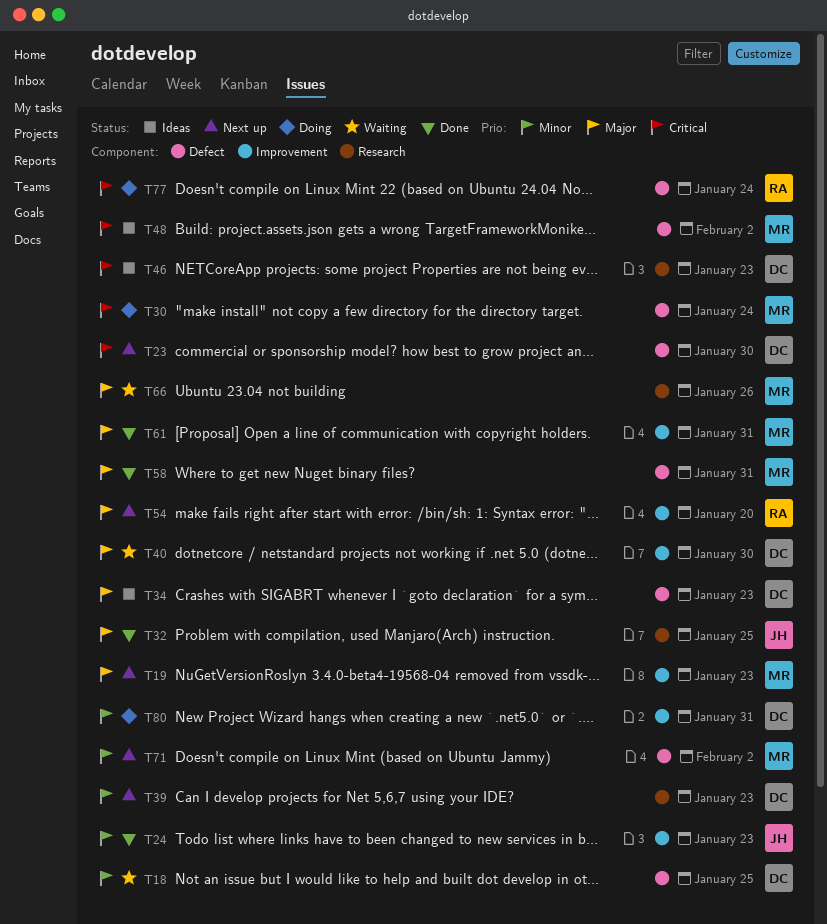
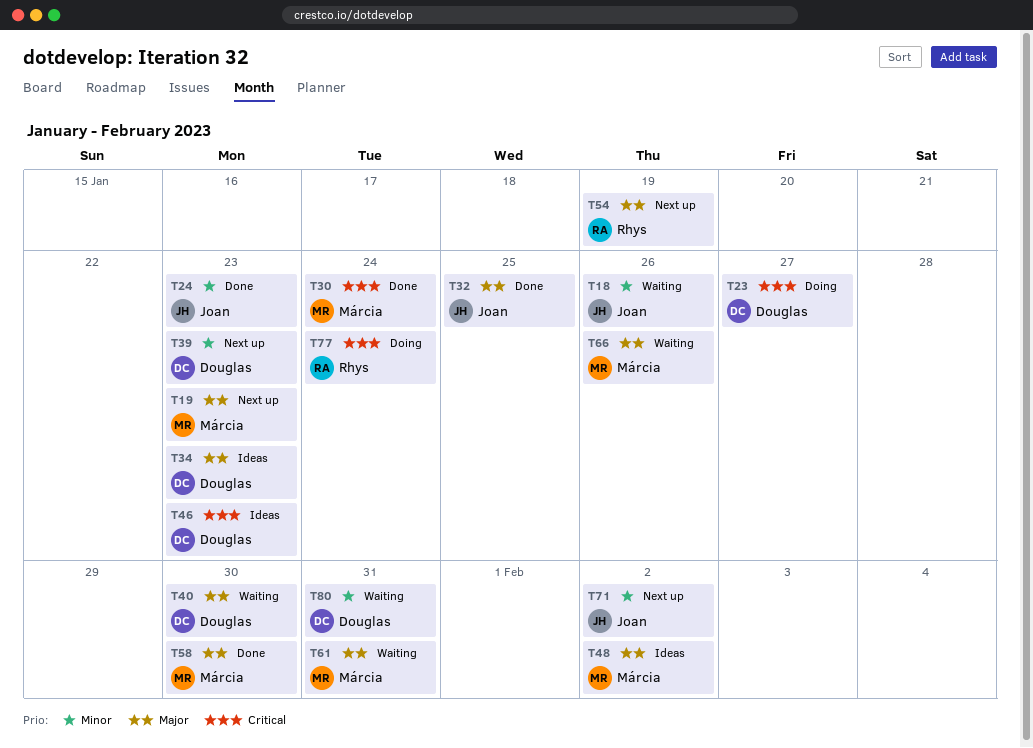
T18, owner: Douglas -> Joan
T18, due: Jan 25 -> Jan 26
T23, status: Next up -> Doing
T23, due: Jan 30 -> Jan 27
T30, status: Doing -> Done
T48, priority: Critical -> Major
T54, due: Jan 20 -> Jan 19
T58, due: Jan 31 -> Jan 30
T61, status: Done -> Waiting
T71, owner: Márcia -> Joan
T80, status: Doing -> Waiting

